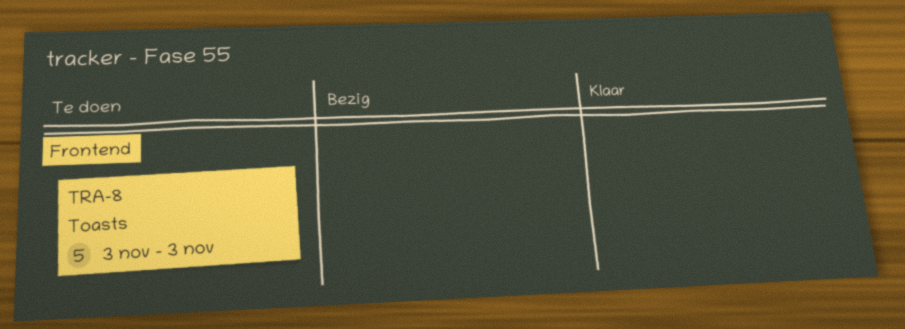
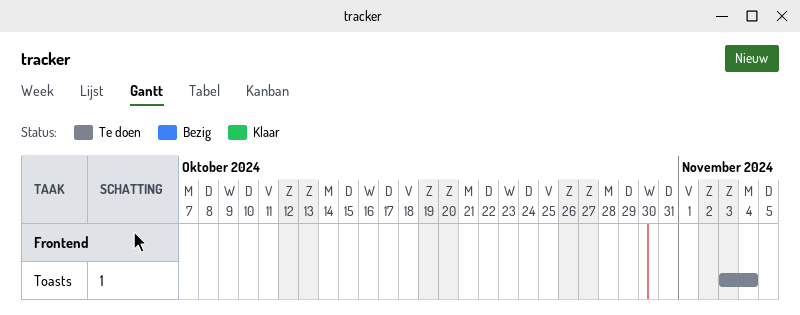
Toasts, estimate: 5 -> 1
Toasts, due: Nov 3 -> Nov 4

